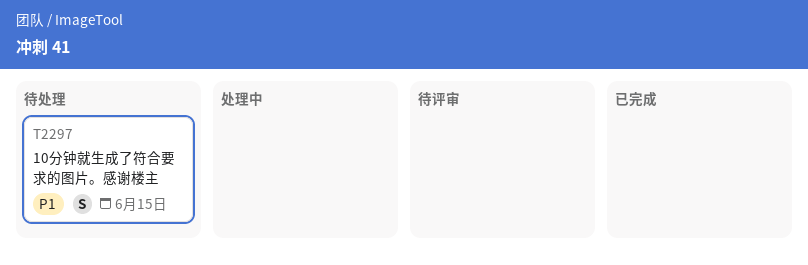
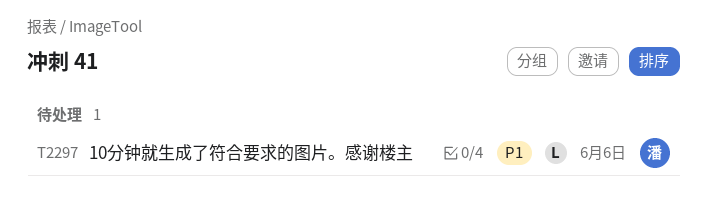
T2297, estimate: S -> L
T2297, due: Jun 15 -> Jun 6

